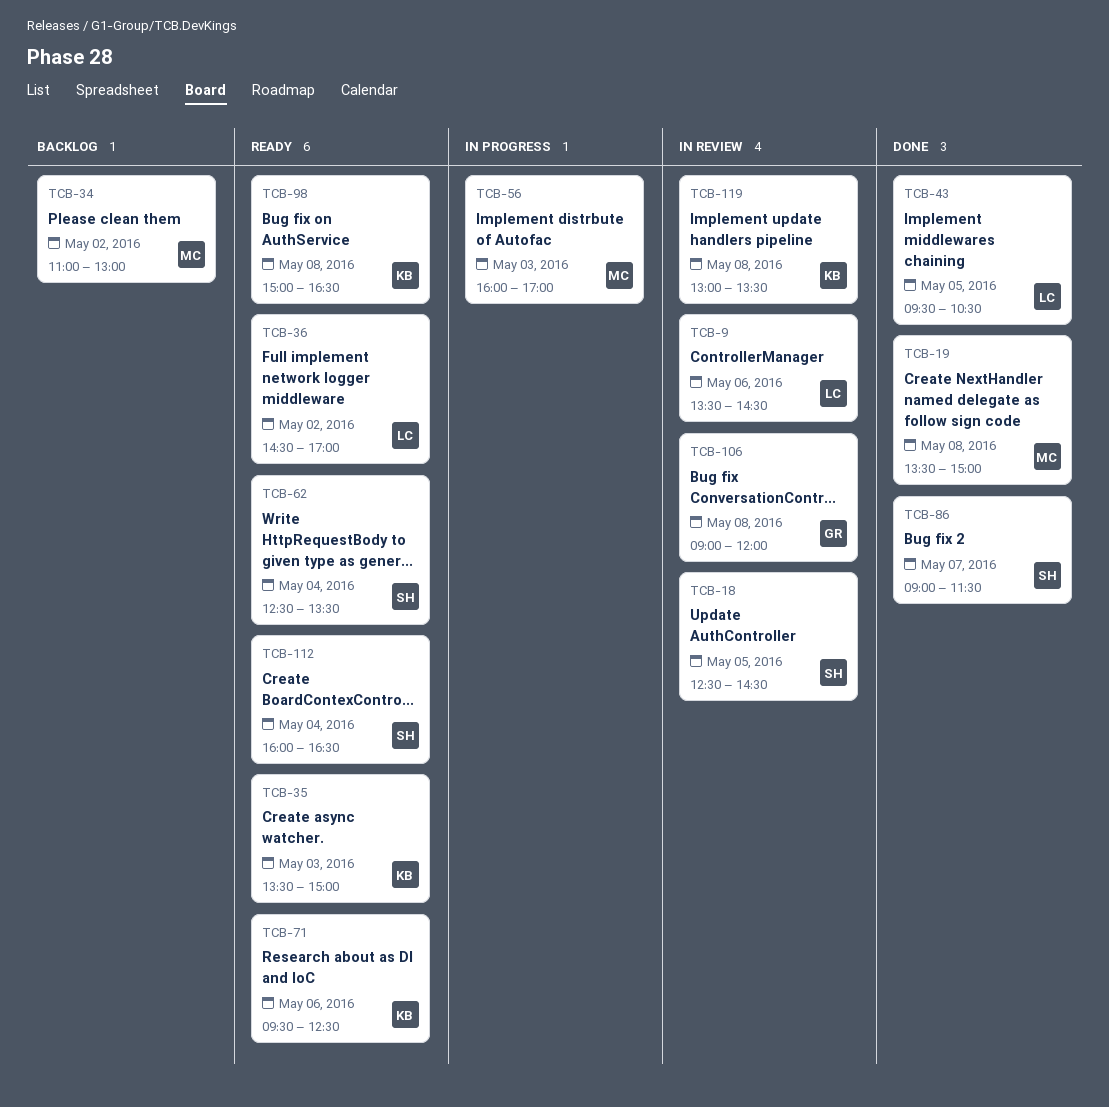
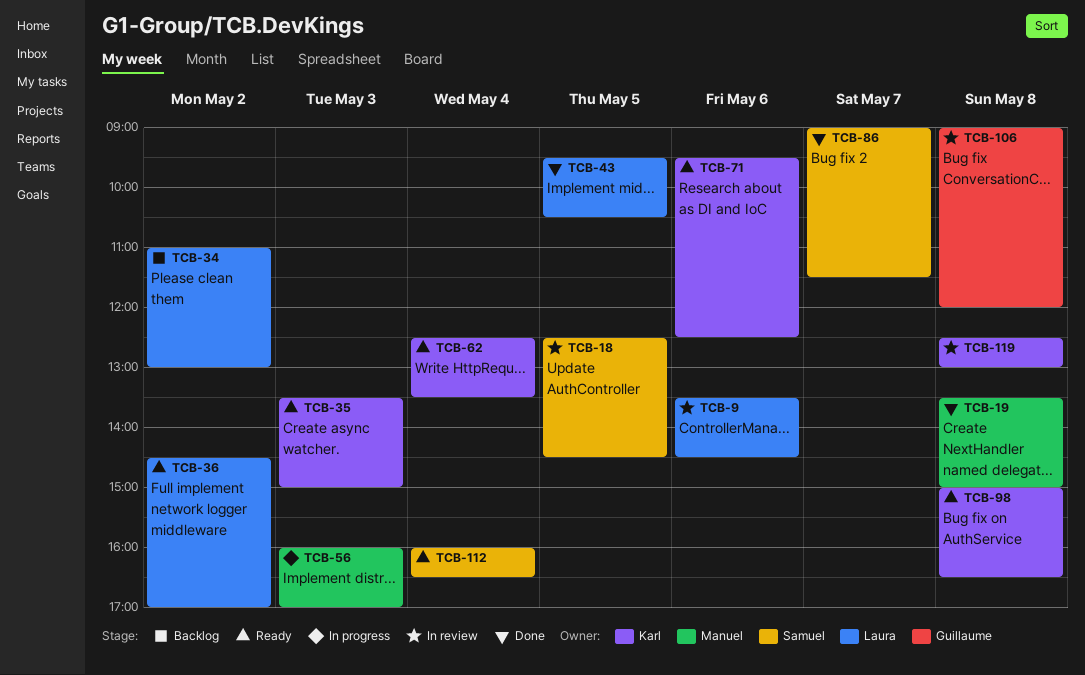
TCB-34, owner: Manuel -> Laura
TCB-62, owner: Samuel -> Karl
TCB-119, begins: 13:00 -> 12:30
TCB-119, ends: 13:30 -> 13:00

